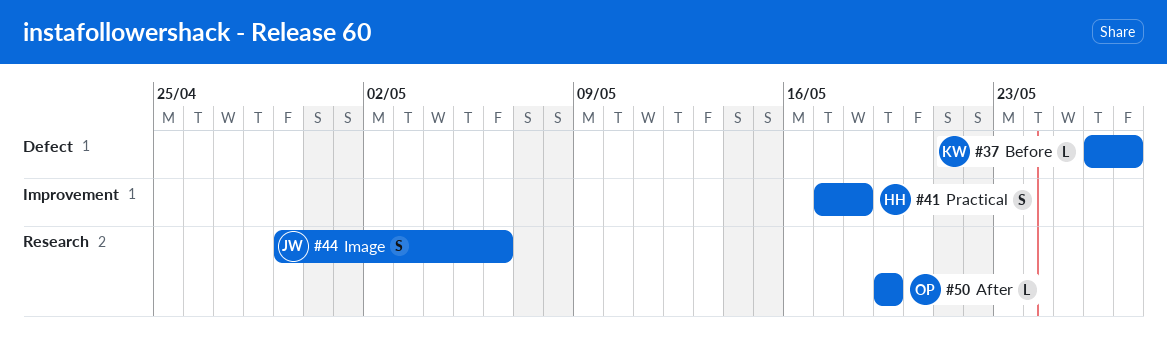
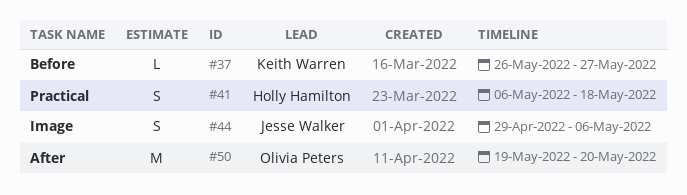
#41, start: May 17 -> May 6
#50, estimate: L -> M
#50, due: May 19 -> May 20

